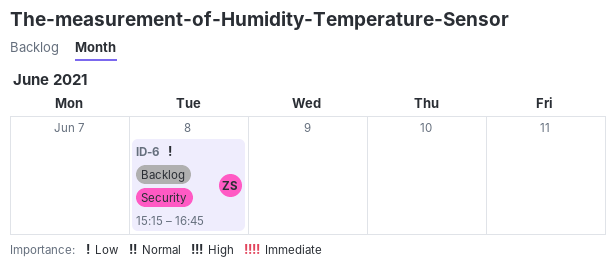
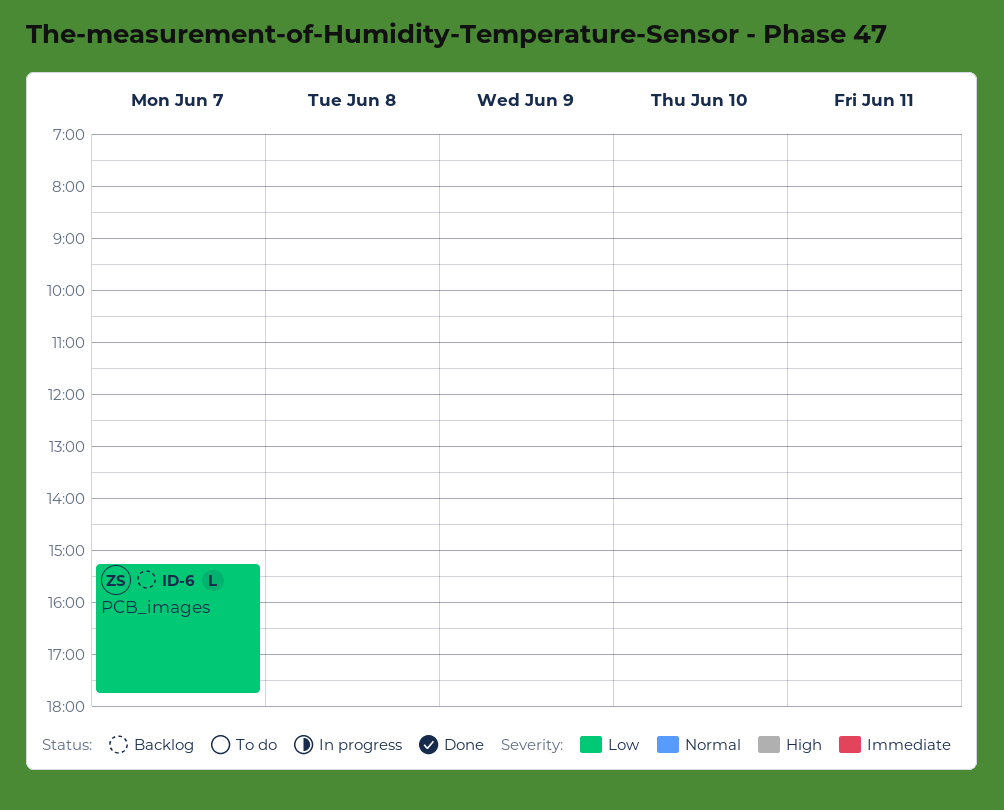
ID-6, day: Jun 8 -> Jun 7
ID-6, ends: 16:45 -> 17:45

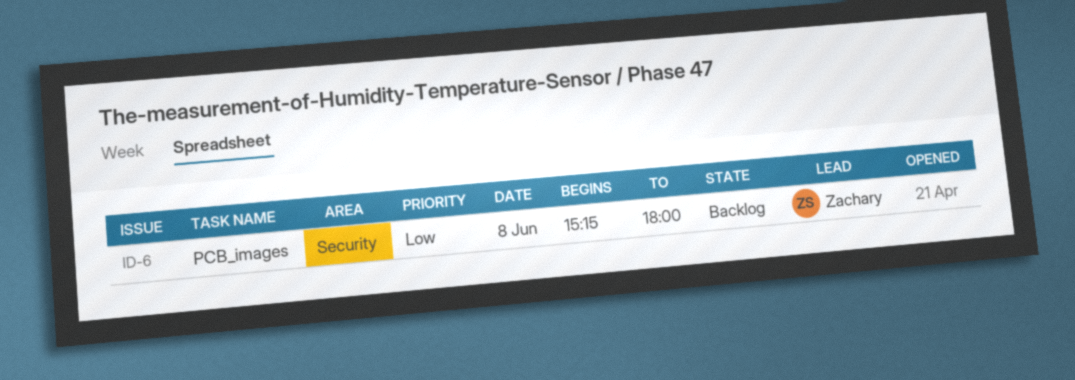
ID-6, day: Jun 7 -> Jun 8
ID-6, ends: 17:45 -> 18:00

